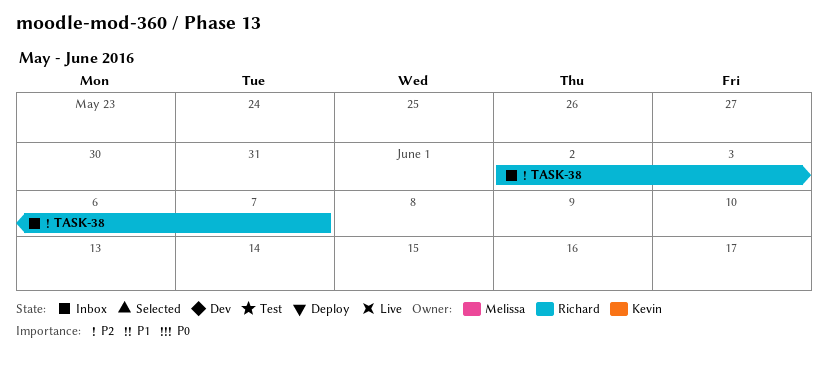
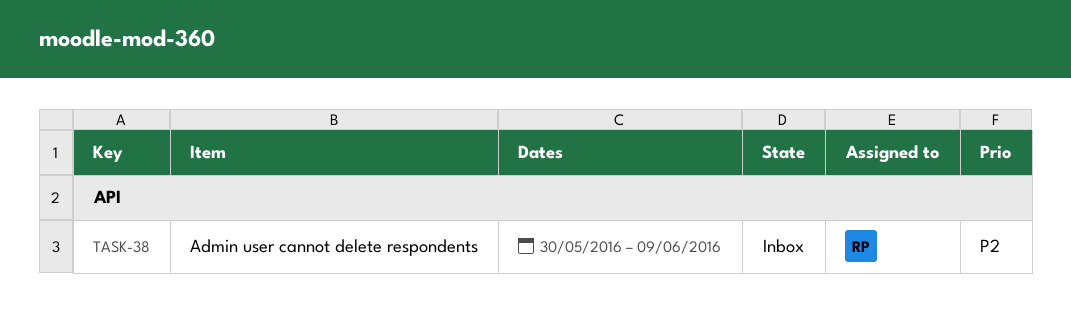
TASK-38, start: Jun 2 -> May 30
TASK-38, due: Jun 7 -> Jun 9

